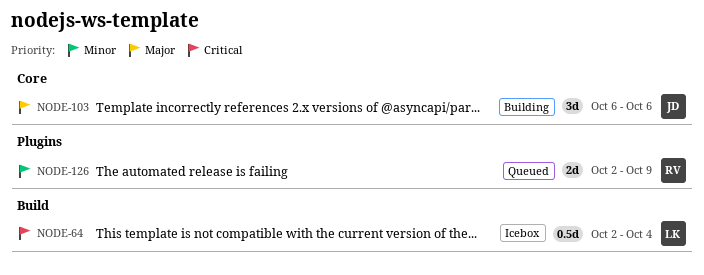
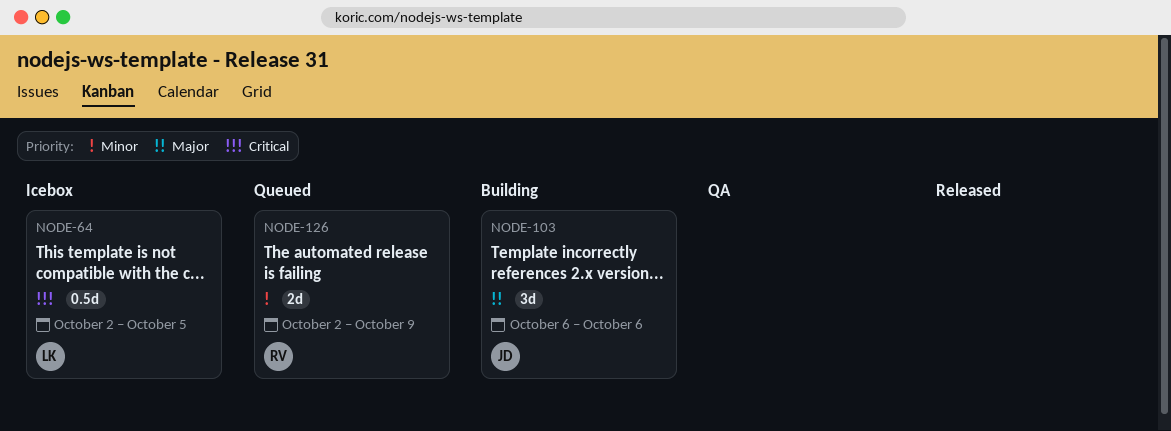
NODE-64, due: Oct 4 -> Oct 5

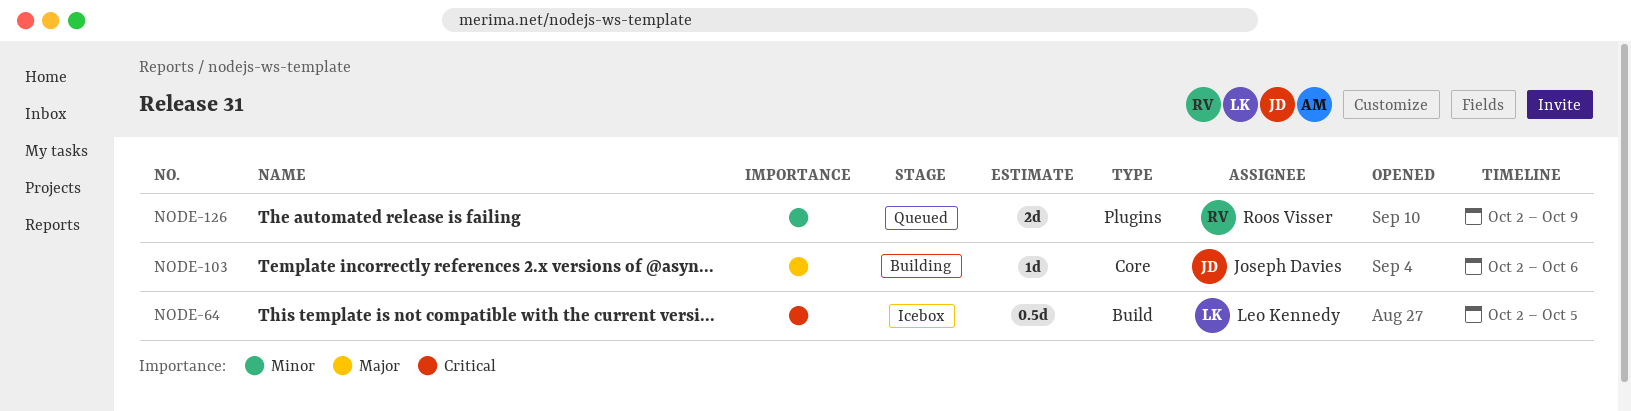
NODE-103, estimate: 3d -> 1d
NODE-103, start: Oct 6 -> Oct 2

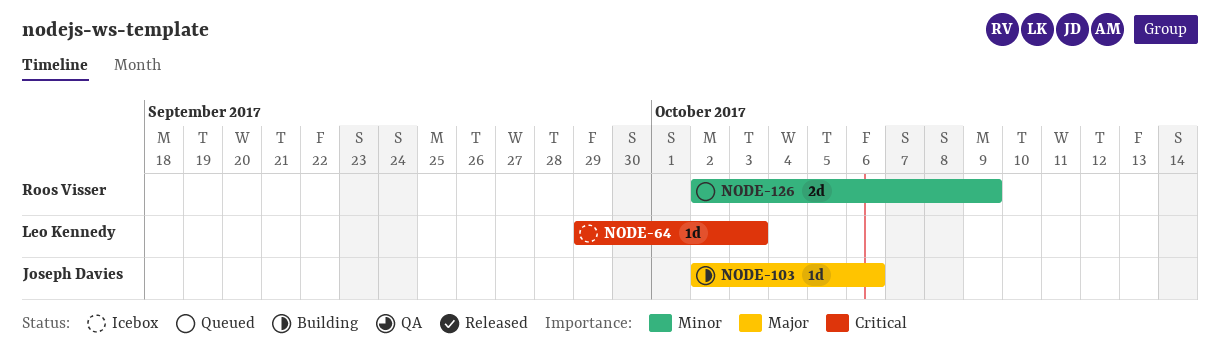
NODE-64, estimate: 0.5d -> 1d
NODE-64, start: Oct 2 -> Sep 29
NODE-64, due: Oct 5 -> Oct 3

